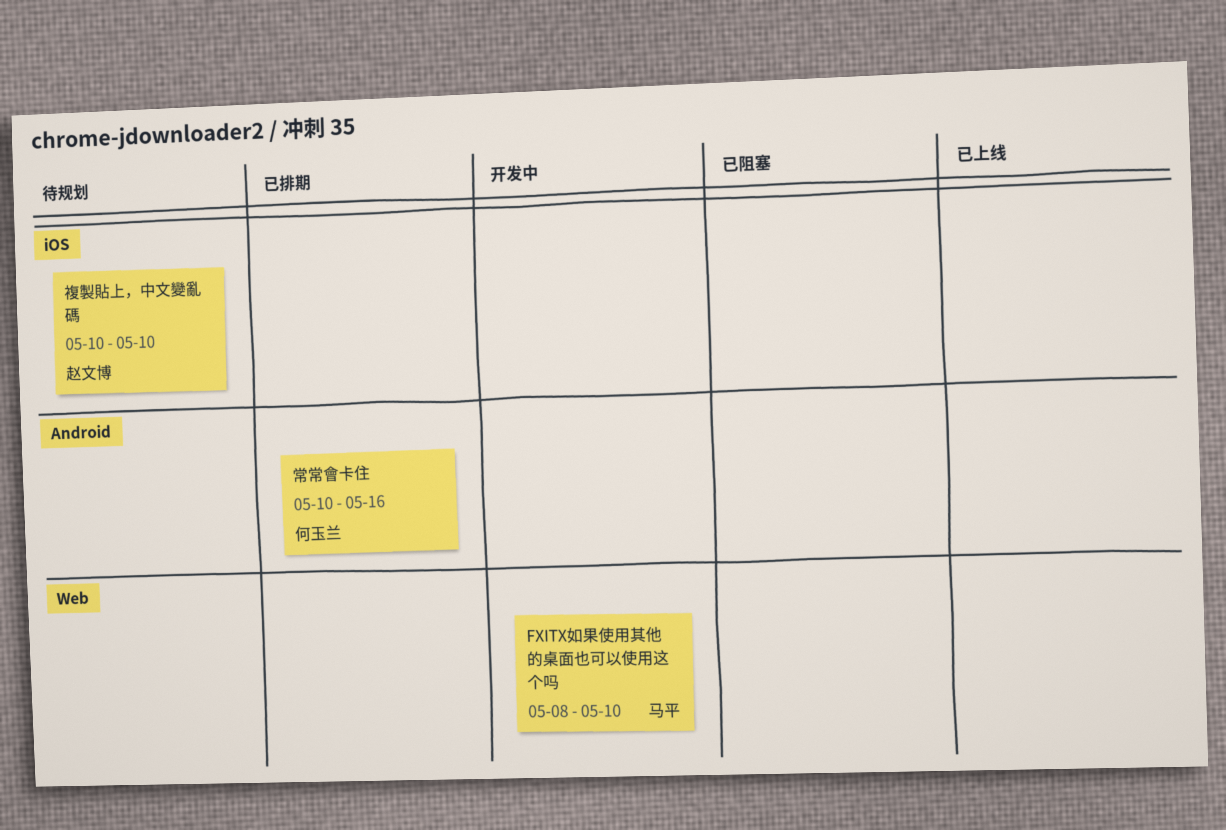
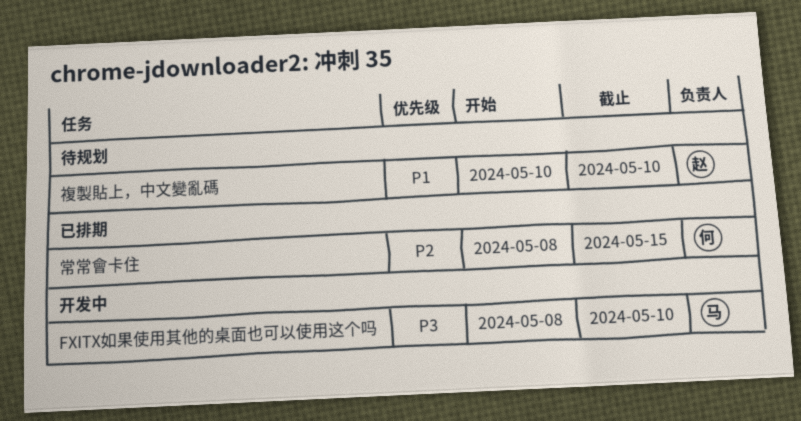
常常會卡住, start: May 10 -> May 8
常常會卡住, due: May 16 -> May 15

